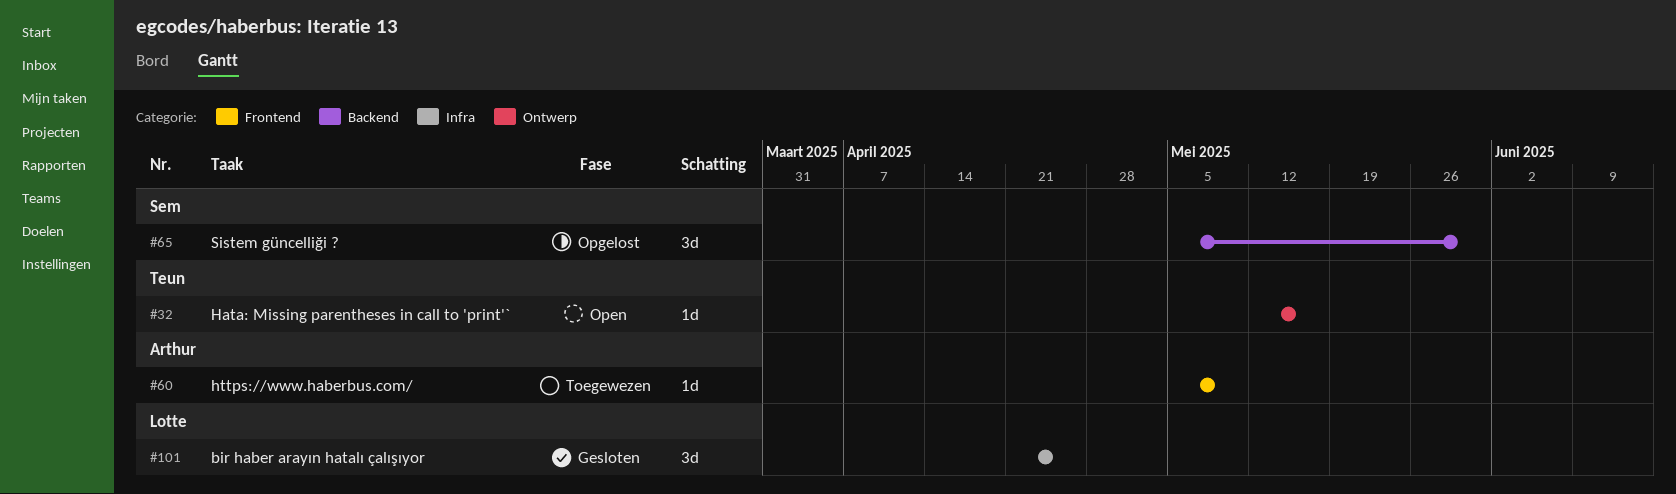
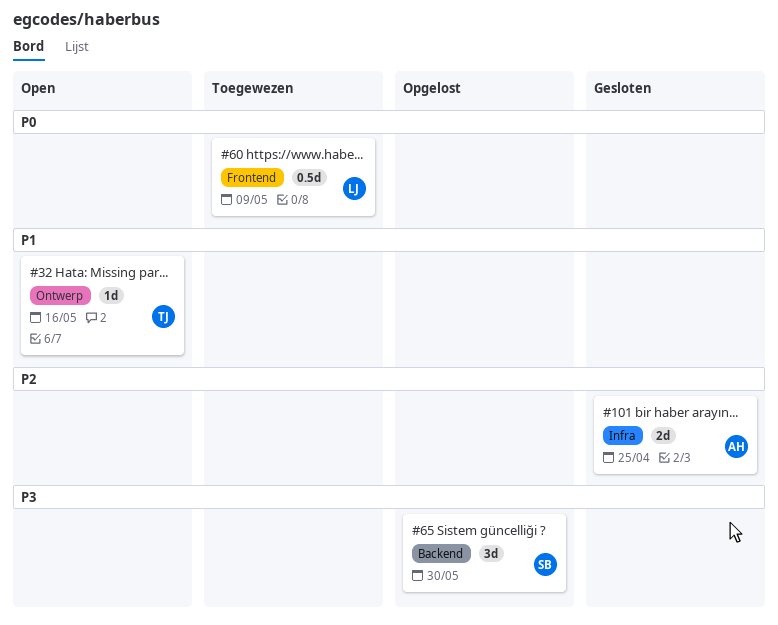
#60, owner: Arthur -> Lotte
#60, estimate: 1d -> 0.5d
#101, owner: Lotte -> Arthur
#101, estimate: 3d -> 2d

